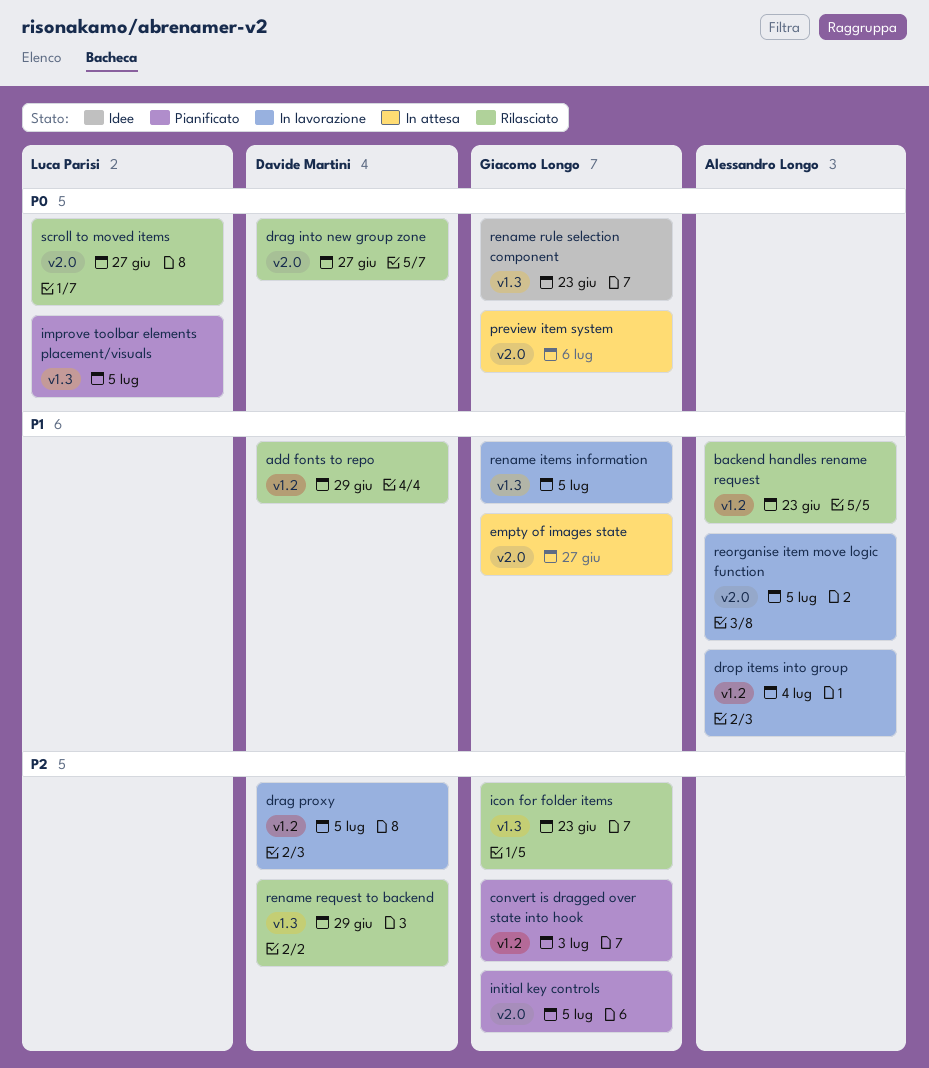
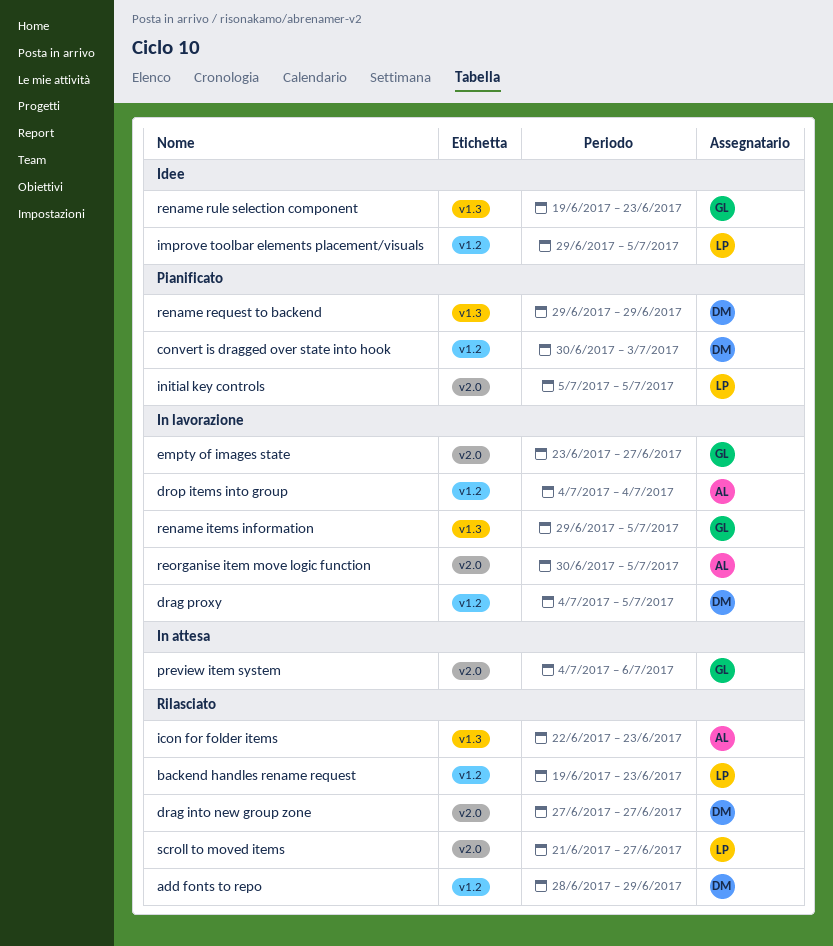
backend handles rename request, owner: Alessandro Longo -> Luca Parisi
convert is dragged over state into hook, owner: Giacomo Longo -> Davide Martini
empty of images state, status: In attesa -> In lavorazione
icon for folder items, owner: Giacomo Longo -> Alessandro Longo
improve toolbar elements placement/visuals, status: Pianificato -> Idee
improve toolbar elements placement/visuals, label: v1.3 -> v1.2
initial key controls, owner: Giacomo Longo -> Luca Parisi
rename request to backend, status: Rilasciato -> Pianificato

